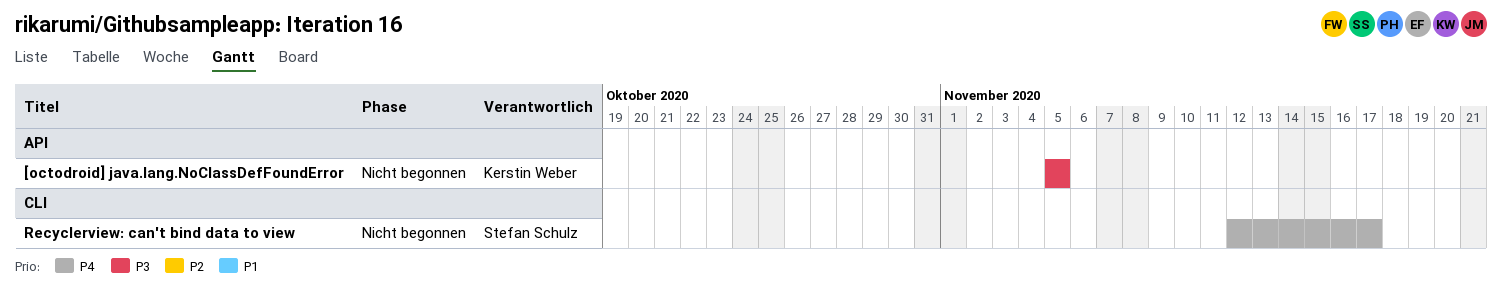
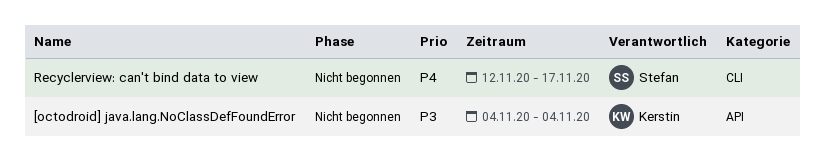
[octodroid] java.lang.NoClassDefFoundError, start: Nov 5 -> Nov 4
[octodroid] java.lang.NoClassDefFoundError, due: Nov 5 -> Nov 4

